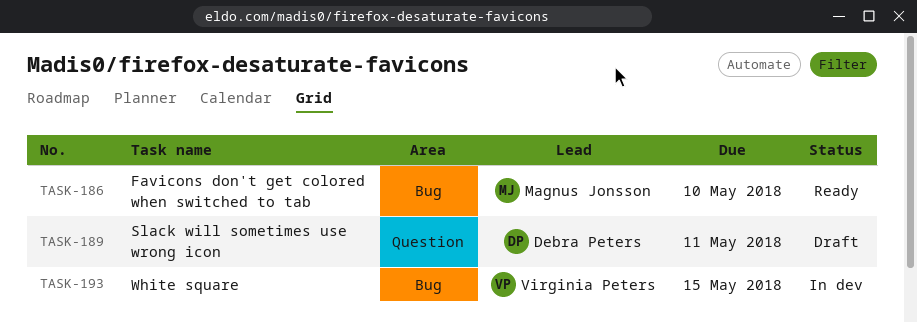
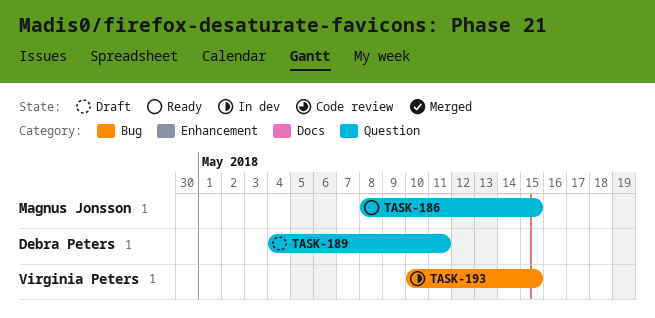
TASK-186, label: Bug -> Question
TASK-186, due: May 10 -> May 15

